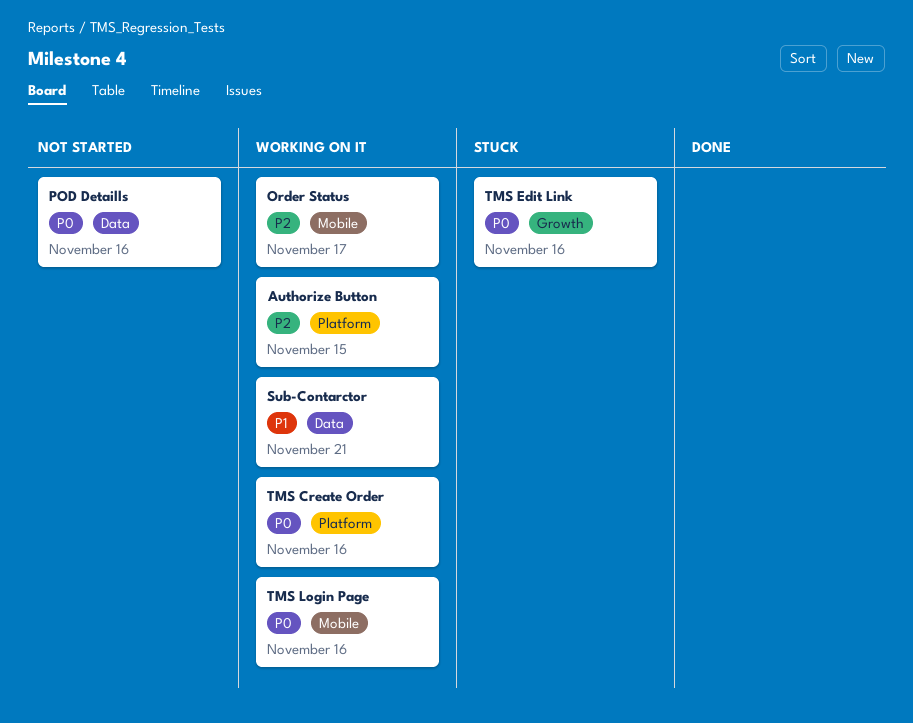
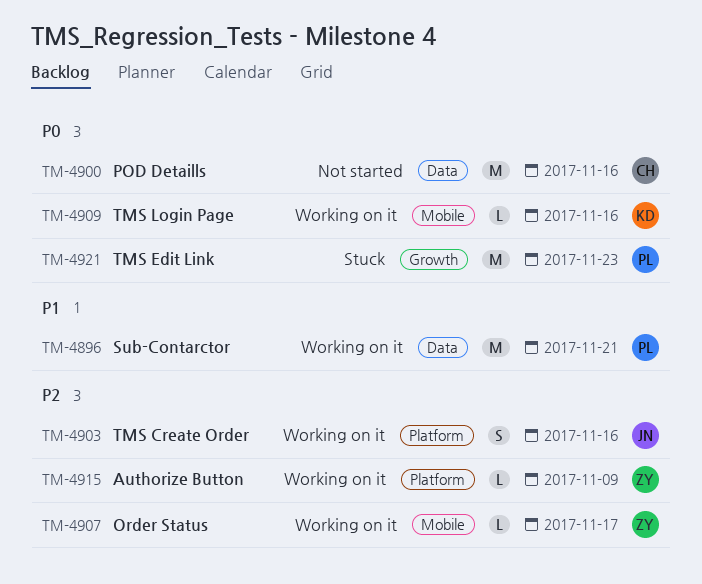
Authorize Button, due: Nov 15 -> Nov 9
TMS Create Order, priority: P0 -> P2
TMS Edit Link, due: Nov 16 -> Nov 23

